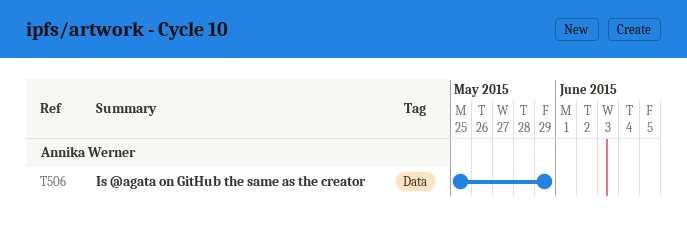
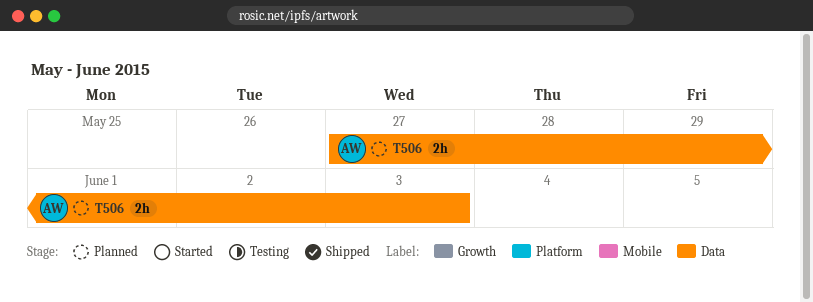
T506, start: May 25 -> May 27
T506, due: May 29 -> Jun 3

